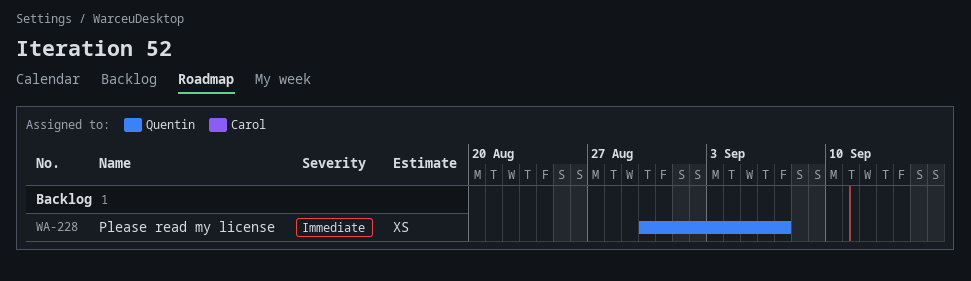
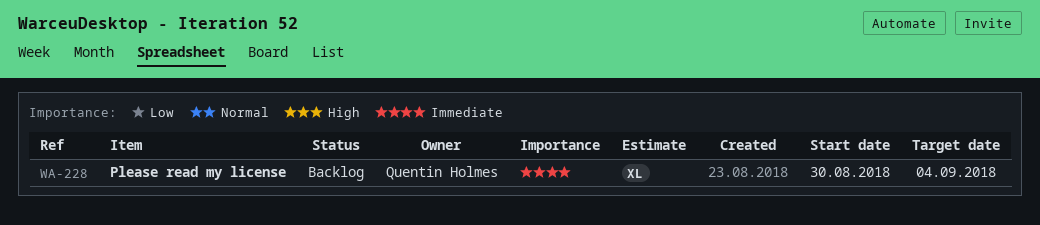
WA-228, estimate: XS -> XL
WA-228, due: Sep 7 -> Sep 4

